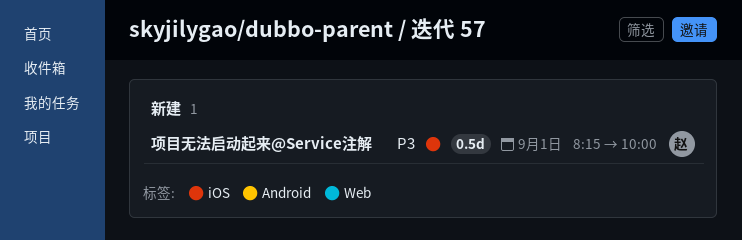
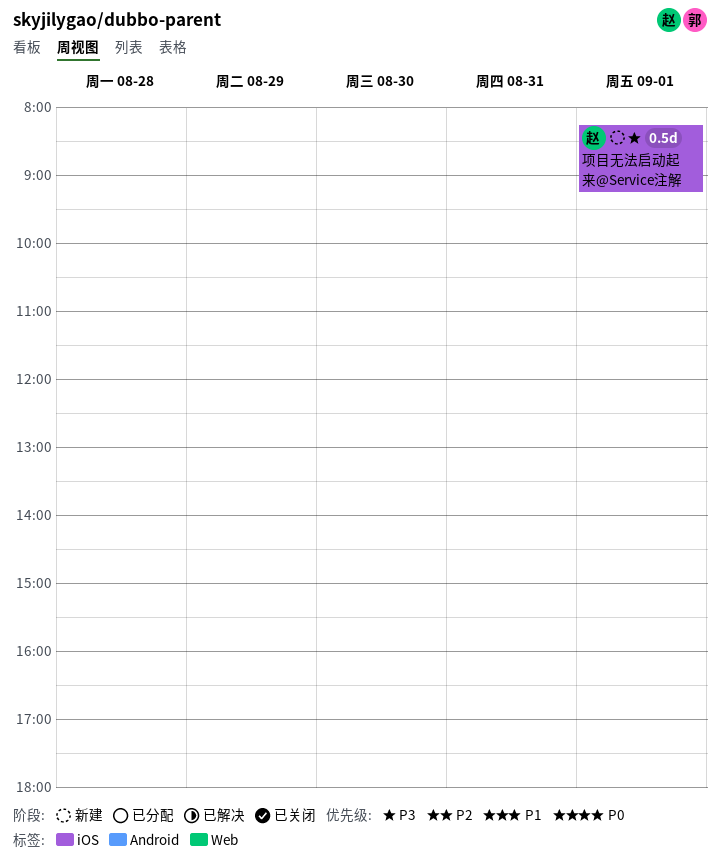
项目无法启动起来@Service注解, ends: 10:00 -> 09:15

